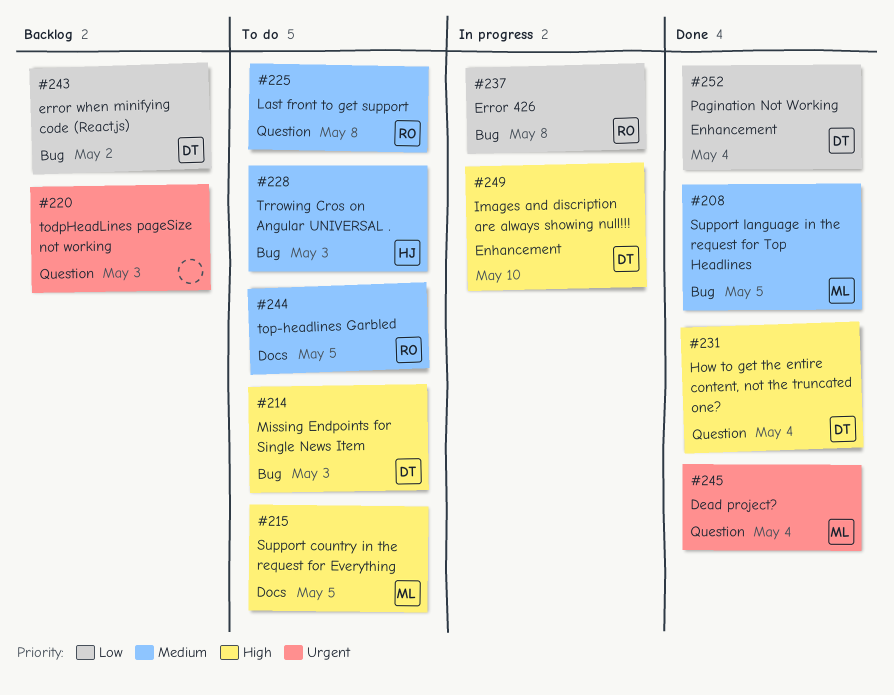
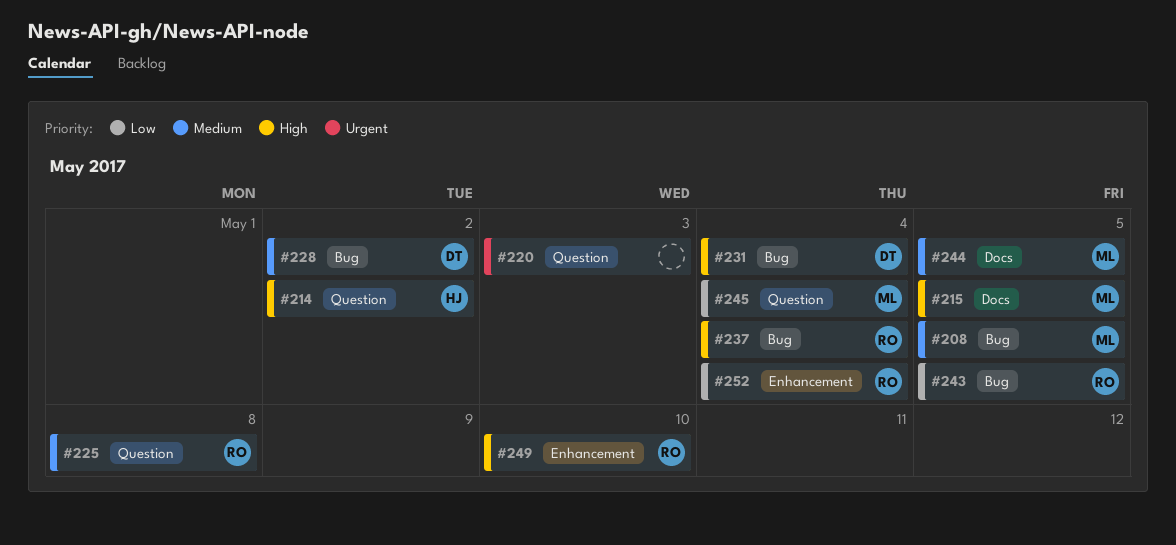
#214, owner: DT -> HJ
#214, label: Bug -> Question
#214, due: May 3 -> May 2
#228, owner: HJ -> DT
#228, due: May 3 -> May 2
#231, label: Question -> Bug
#237, priority: Low -> High
#237, due: May 8 -> May 4
#243, owner: DT -> RO
#243, due: May 2 -> May 5
#244, owner: RO -> ML
#245, priority: Urgent -> Low
#249, owner: DT -> RO
#252, owner: DT -> RO

